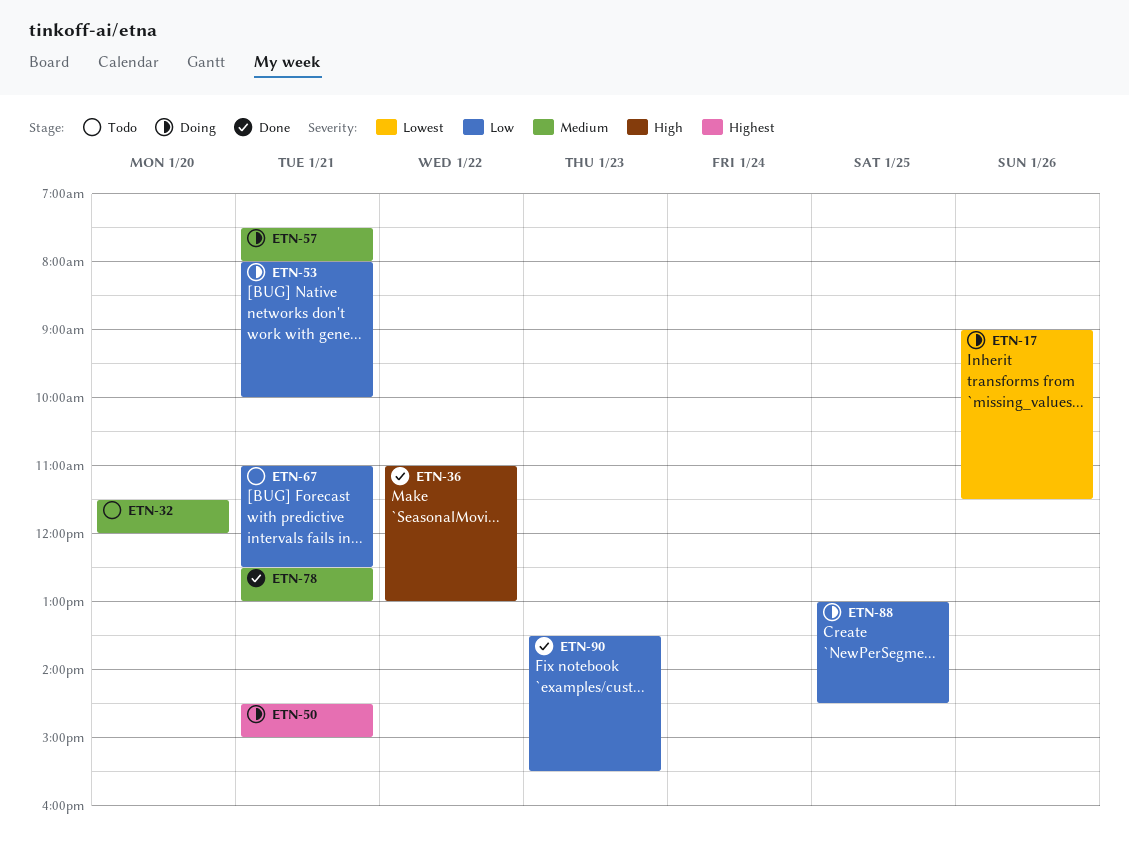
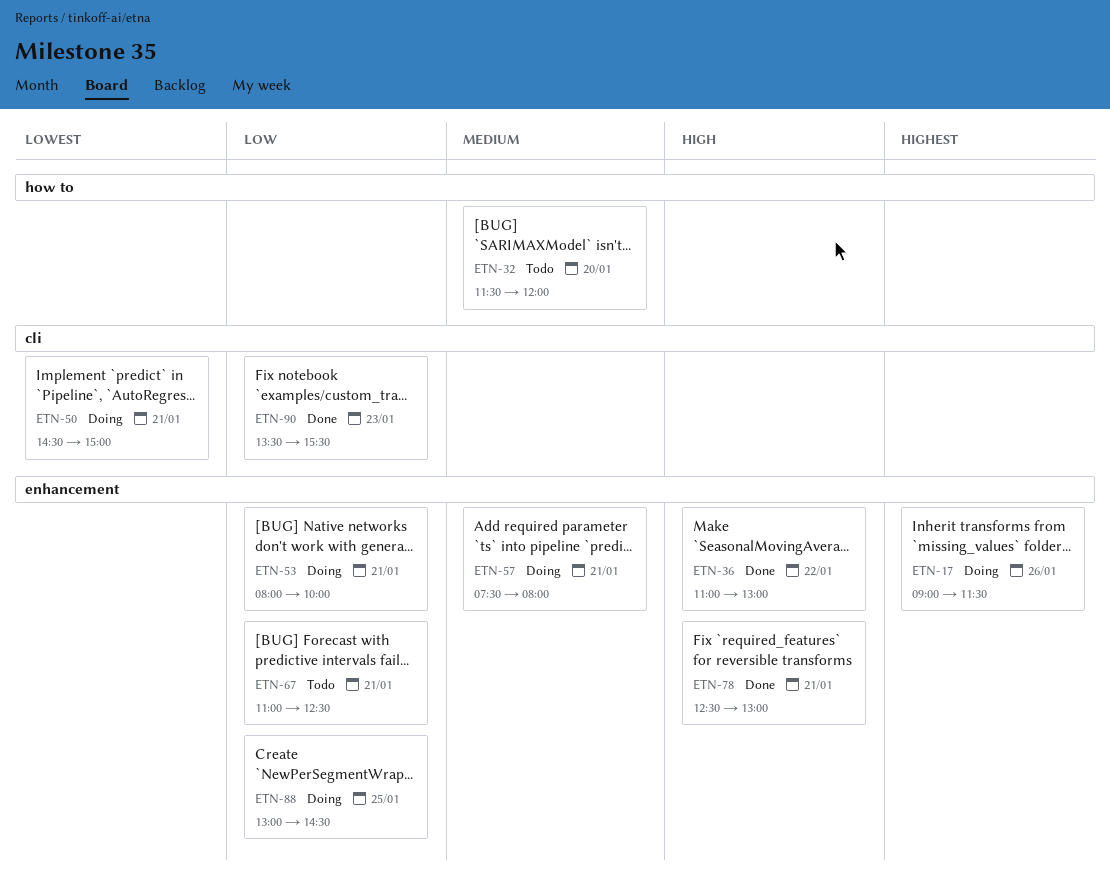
ETN-17, priority: Lowest -> Highest
ETN-50, priority: Highest -> Lowest
ETN-78, priority: Medium -> High

